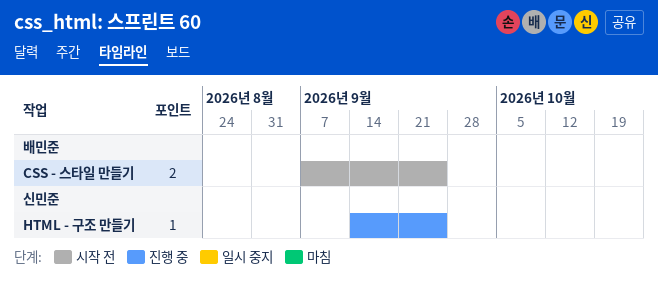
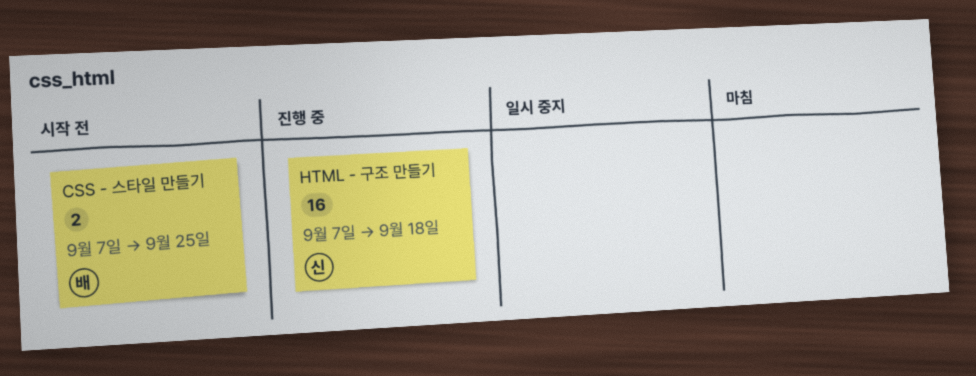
HTML - 구조 만들기, estimate: 1 -> 16
HTML - 구조 만들기, start: Sep 14 -> Sep 7
HTML - 구조 만들기, due: Sep 25 -> Sep 18

